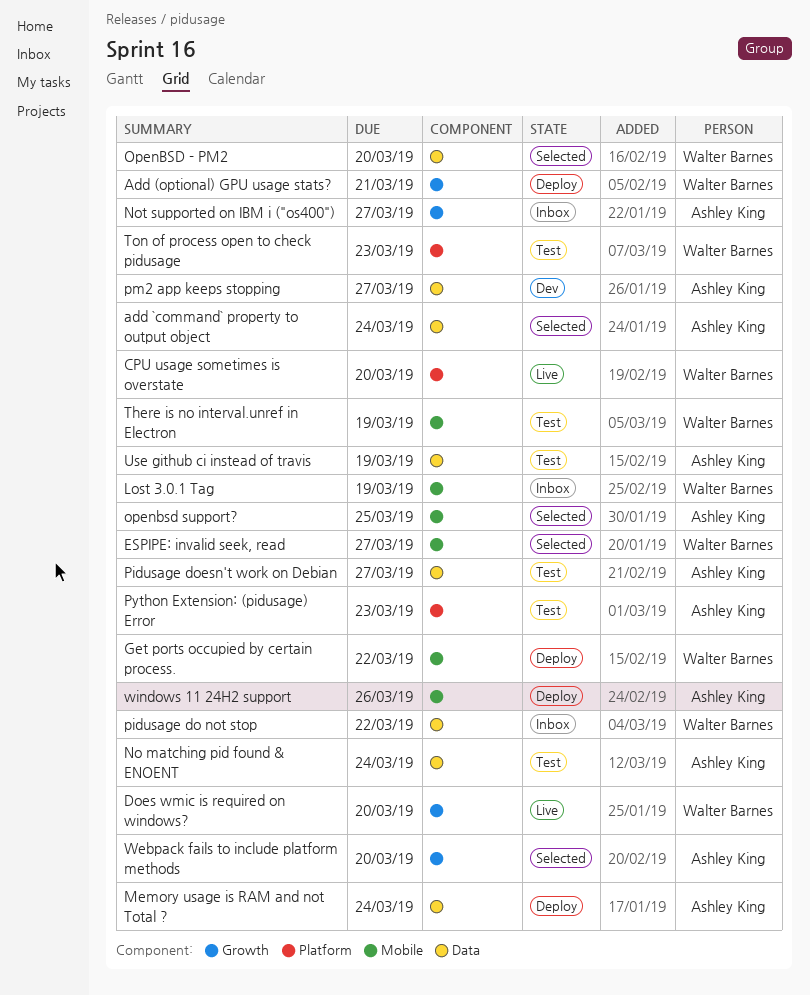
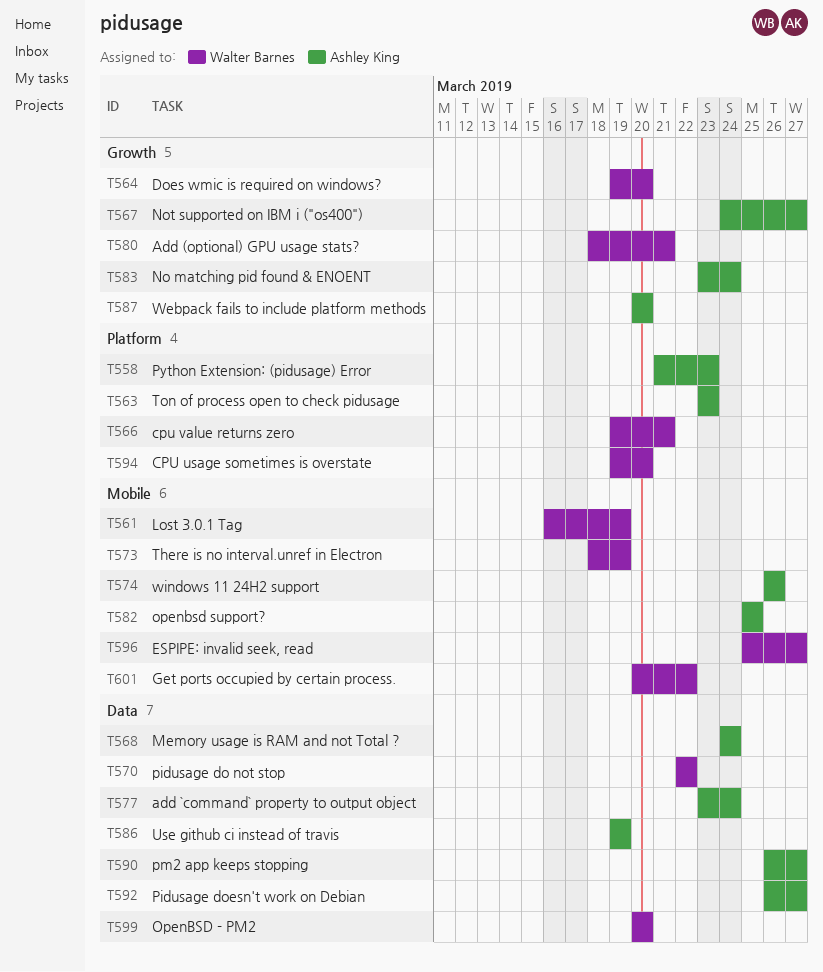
cpu value returns zero: none -> present
No matching pid found & ENOENT, label: Data -> Growth
Ton of process open to check pidusage, owner: Walter Barnes -> Ashley King

